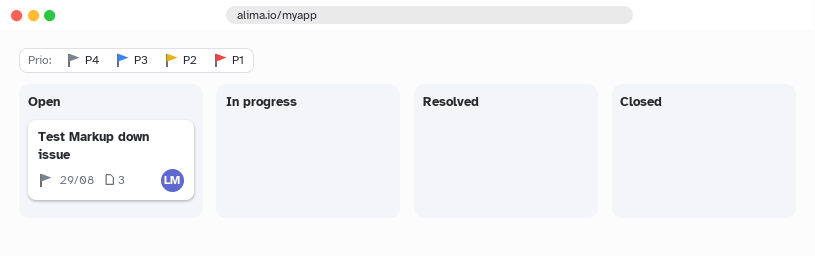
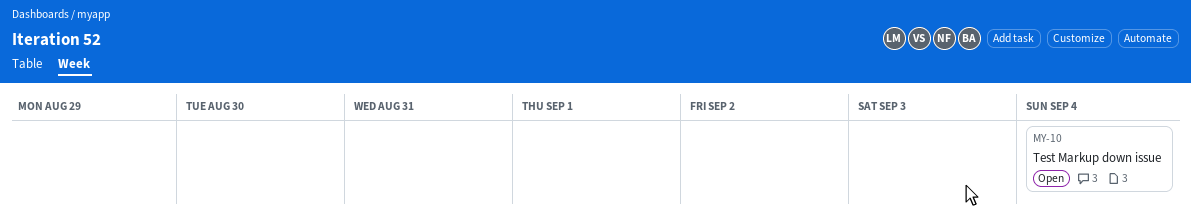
Test Markup down issue, due: Aug 29 -> Sep 4

